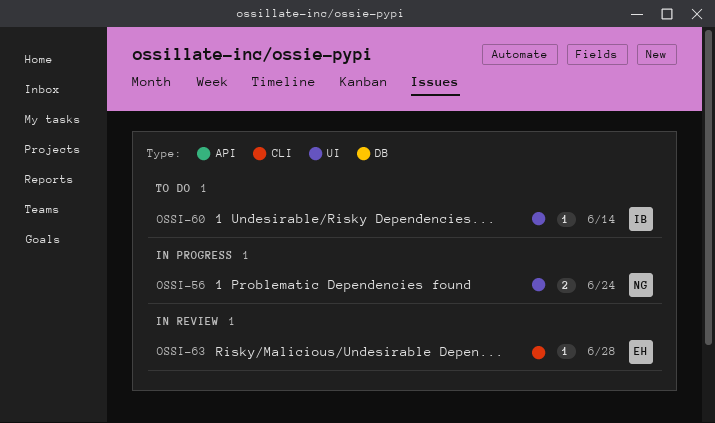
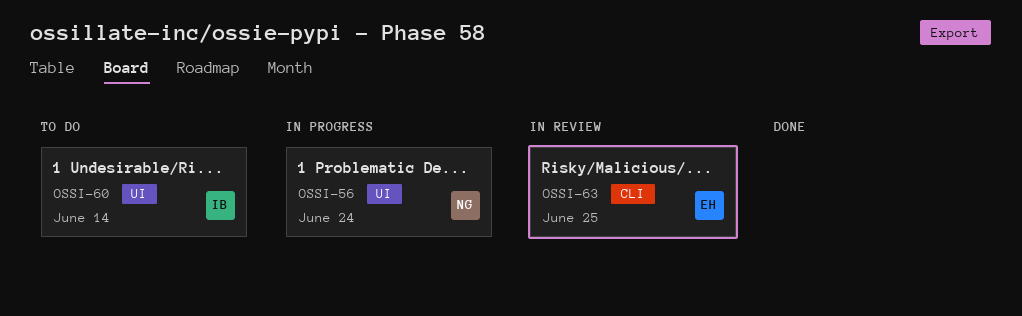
OSSI-63, due: Jun 28 -> Jun 25

